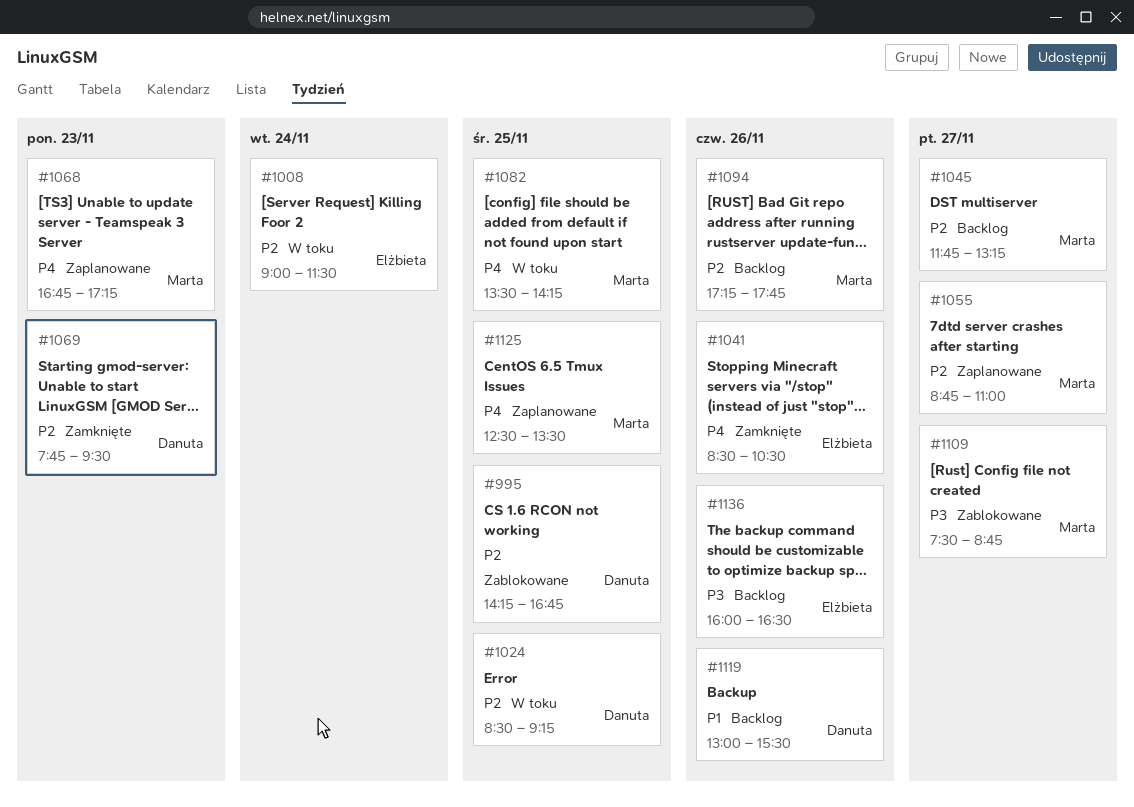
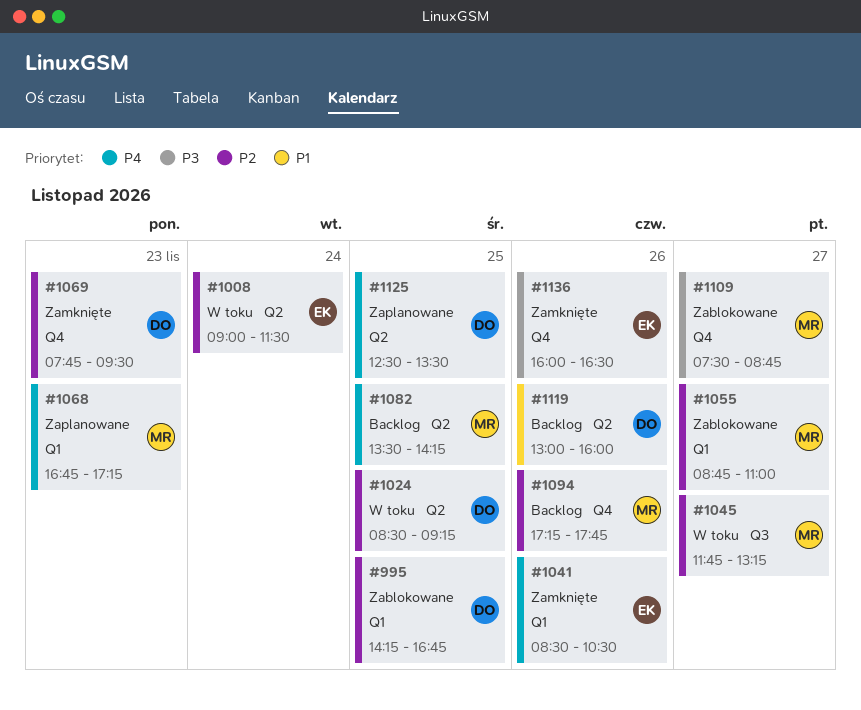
#1045, status: Backlog -> W toku
#1055, status: Zaplanowane -> Zablokowane
#1082, status: W toku -> Backlog
#1119, ends: 15:30 -> 16:00
#1125, owner: Marta -> Danuta
#1136, status: Backlog -> Zamknięte

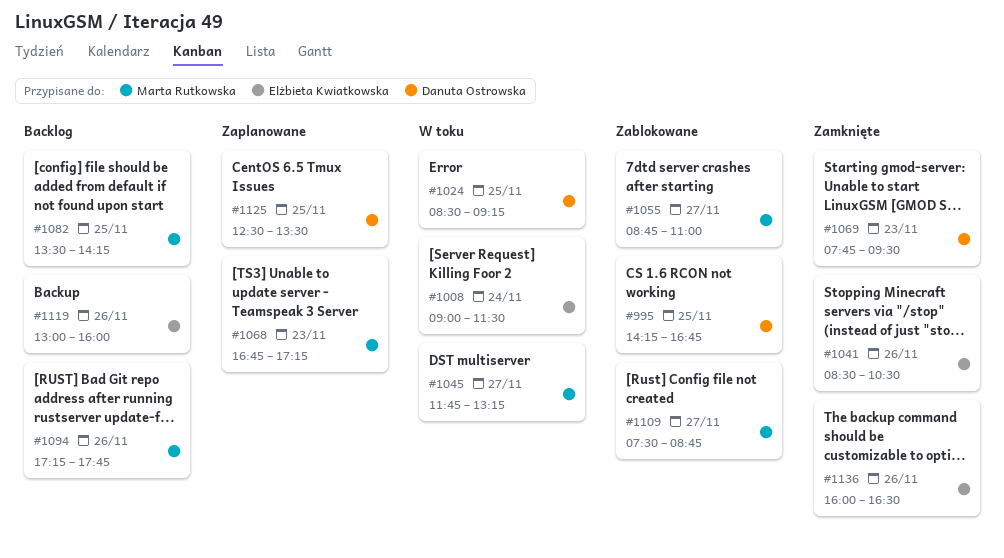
#1119, owner: Danuta Ostrowska -> Elżbieta Kwiatkowska

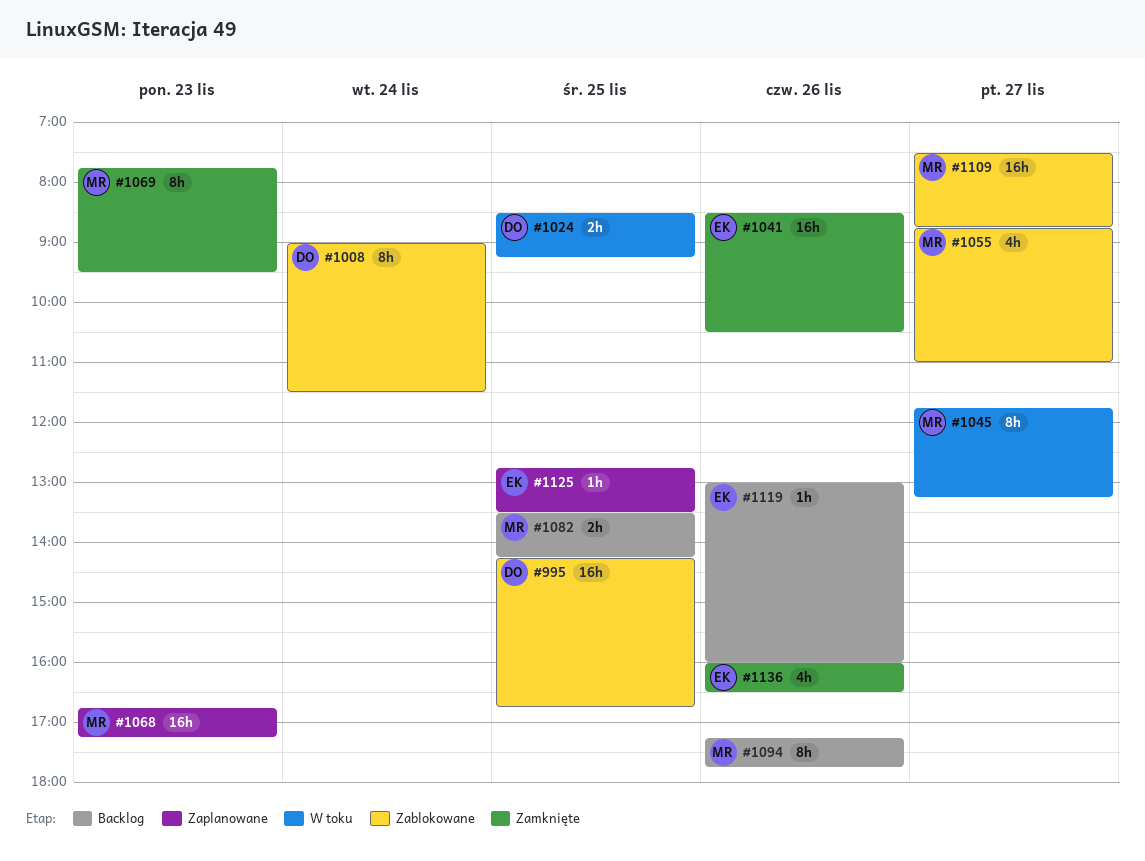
#1008, status: W toku -> Zablokowane
#1008, owner: Elżbieta Kwiatkowska -> Danuta Ostrowska
#1069, owner: Danuta Ostrowska -> Marta Rutkowska
#1125, owner: Danuta Ostrowska -> Elżbieta Kwiatkowska
#1125, begins: 12:30 -> 12:45

